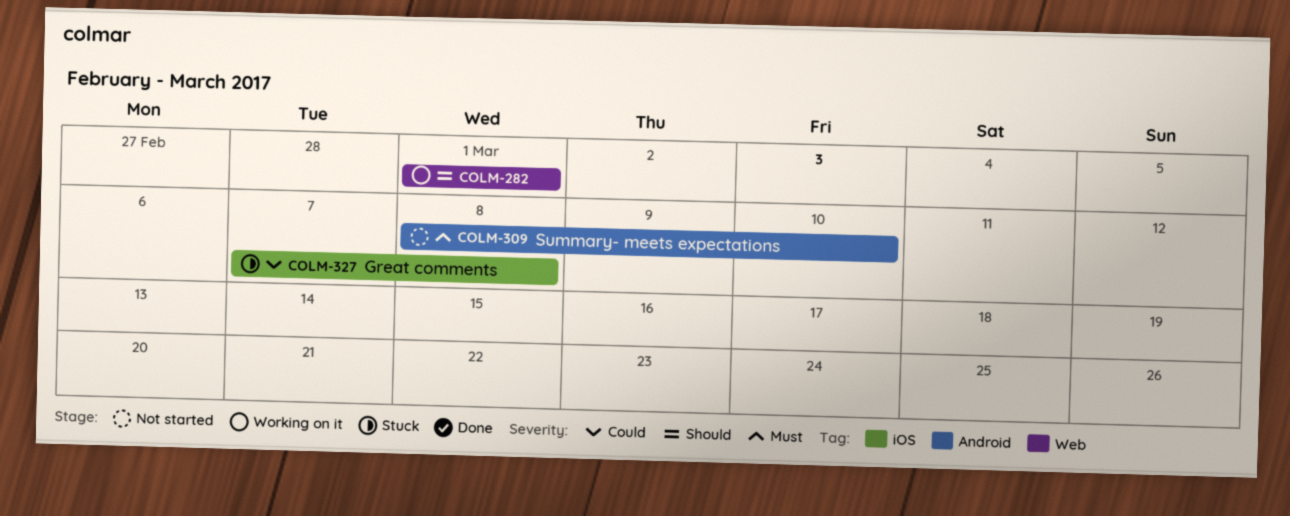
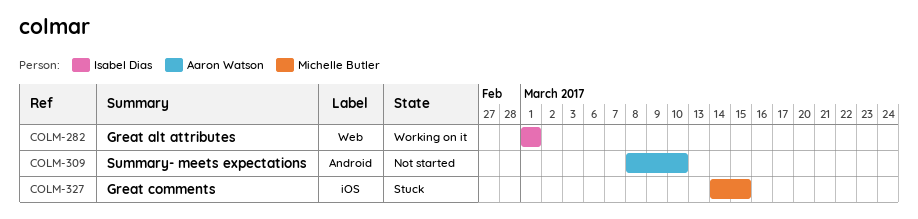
COLM-327, start: Mar 7 -> Mar 14
COLM-327, due: Mar 8 -> Mar 15

